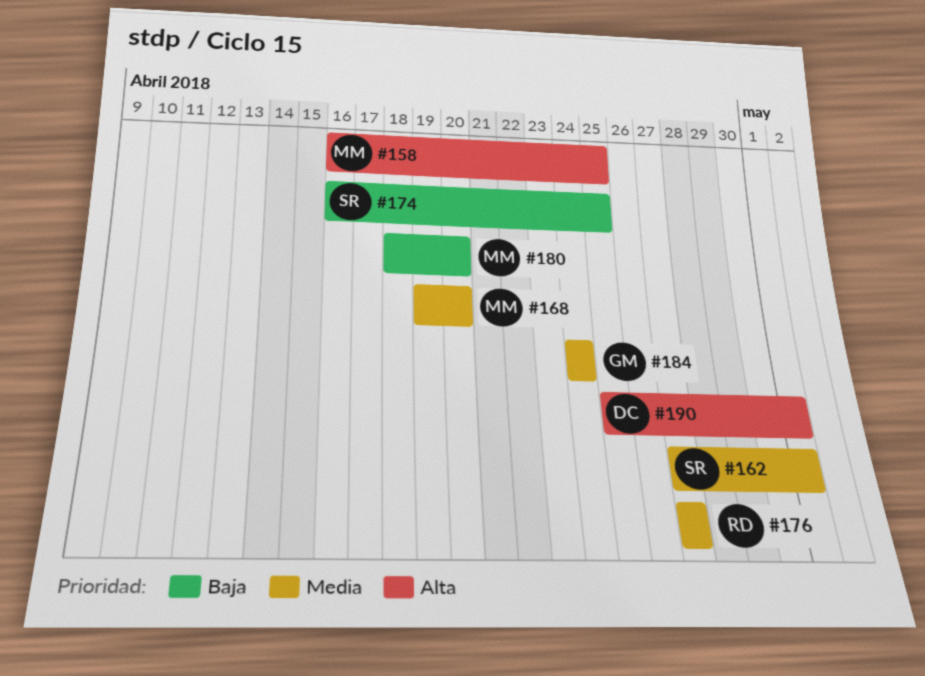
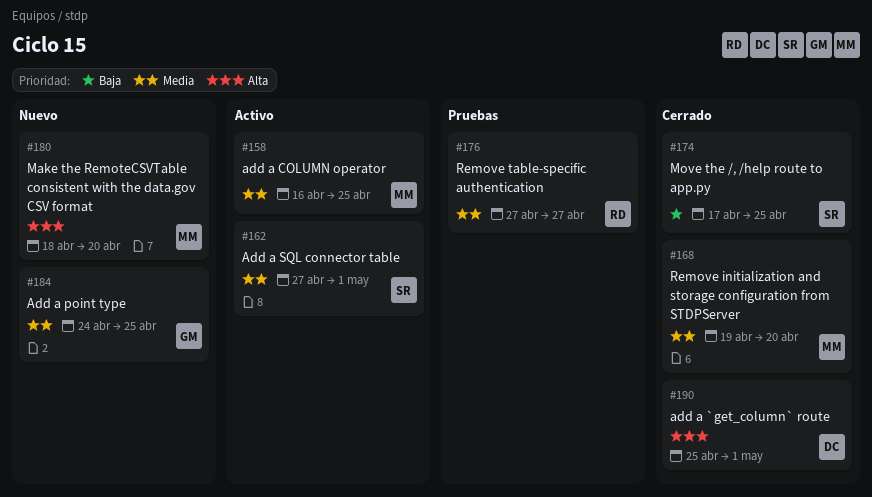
#158, priority: Alta -> Media
#174, start: Apr 16 -> Apr 17
#180, priority: Baja -> Alta
#184, due: Apr 24 -> Apr 25

